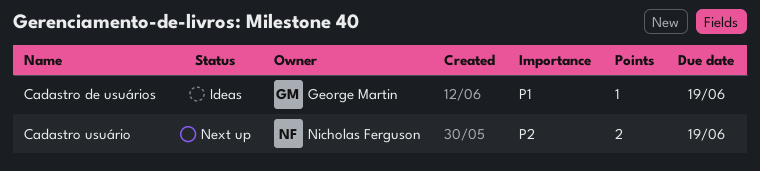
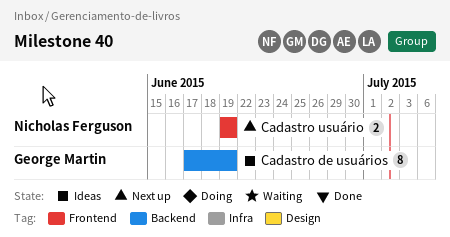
Cadastro de usuários, estimate: 1 -> 8

